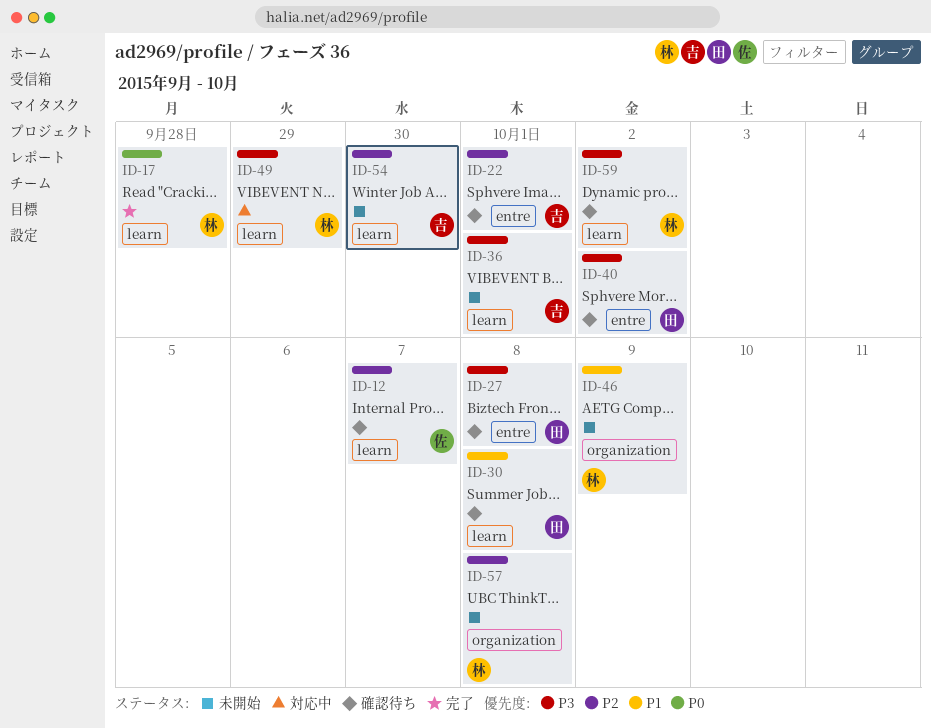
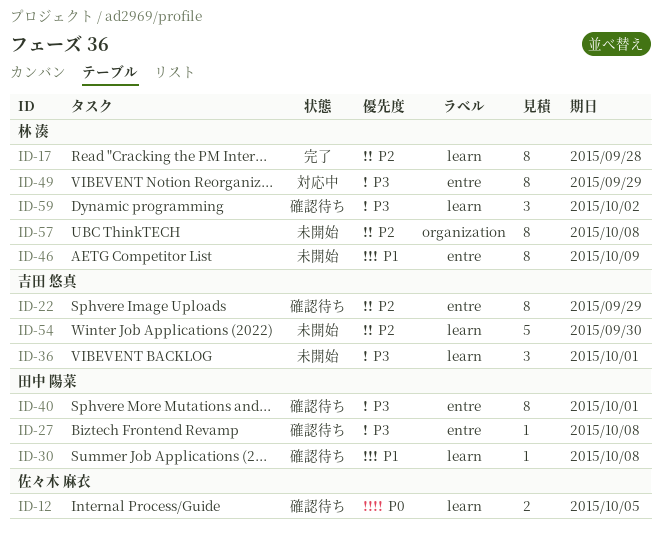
ID-12, priority: P2 -> P0
ID-12, due: Oct 7 -> Oct 5
ID-17, priority: P0 -> P2
ID-22, due: Oct 1 -> Sep 29
ID-40, due: Oct 2 -> Oct 1
ID-46, label: organization -> entre
ID-49, label: learn -> entre

